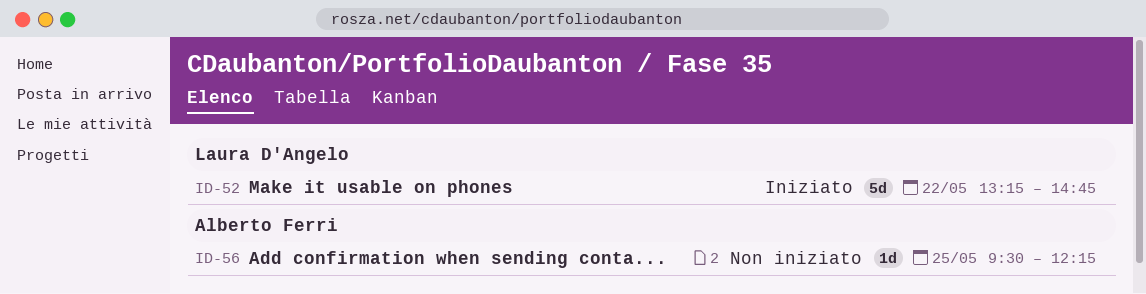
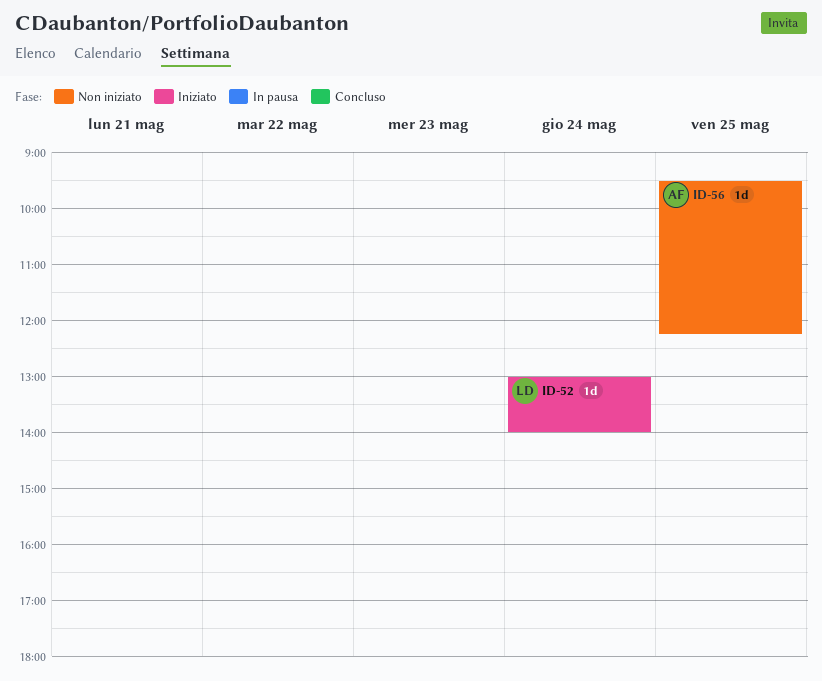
ID-52, estimate: 5d -> 1d
ID-52, day: May 22 -> May 24
ID-52, begins: 13:15 -> 13:00
ID-52, ends: 14:45 -> 14:00

